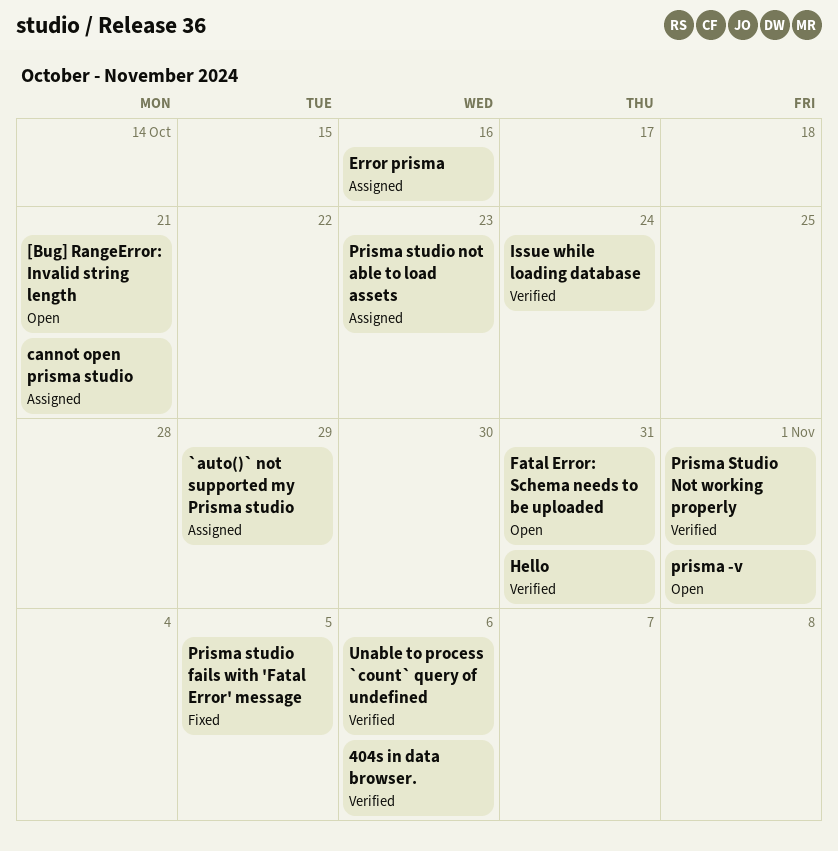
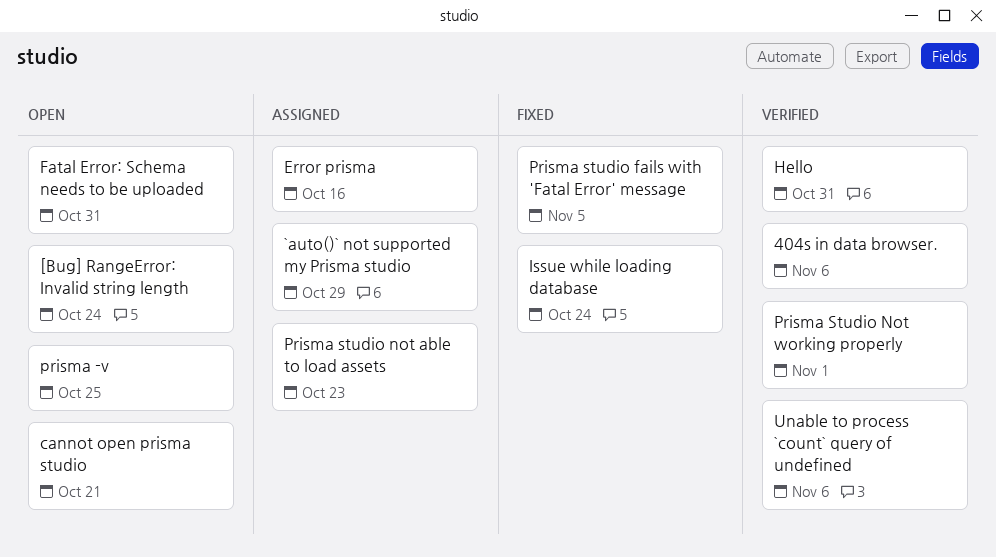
[Bug] RangeError: Invalid string length, due: Oct 21 -> Oct 24
cannot open prisma studio, status: Assigned -> Open
Issue while loading database, status: Verified -> Fixed
prisma -v, due: Nov 1 -> Oct 25

